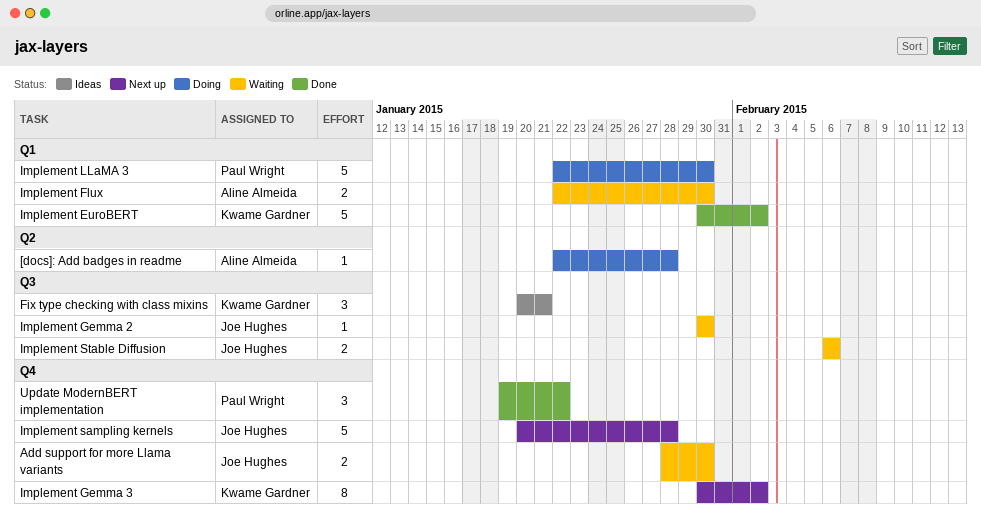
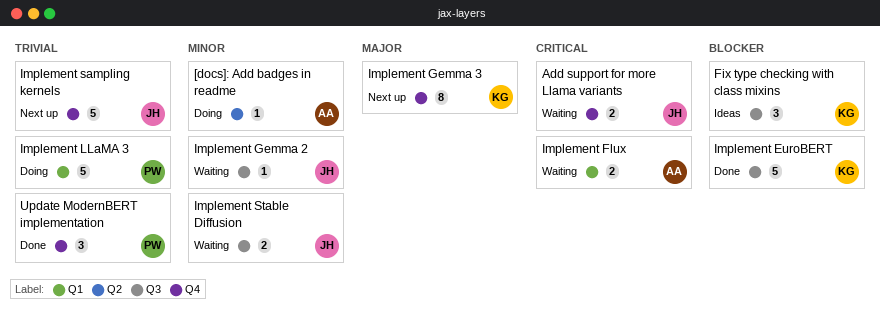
Implement EuroBERT, label: Q1 -> Q3

